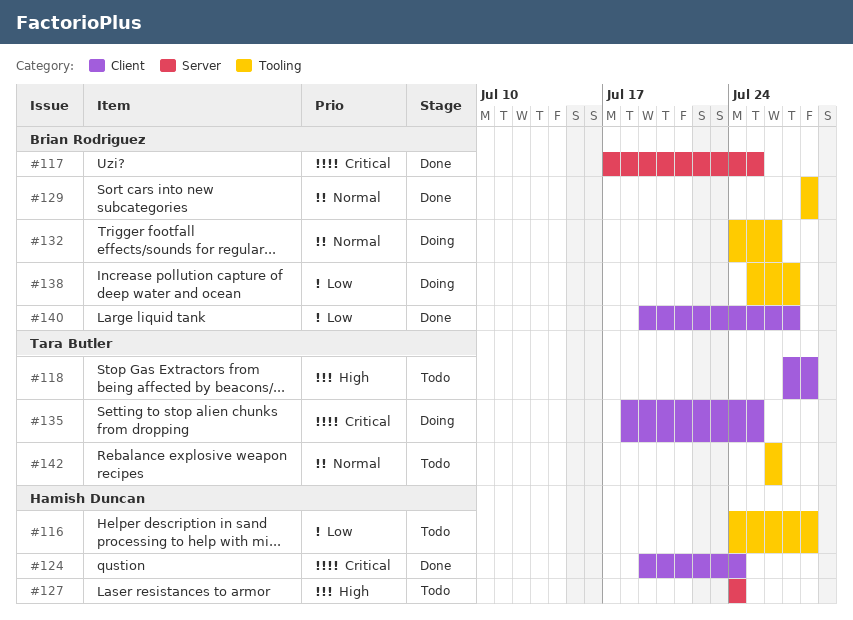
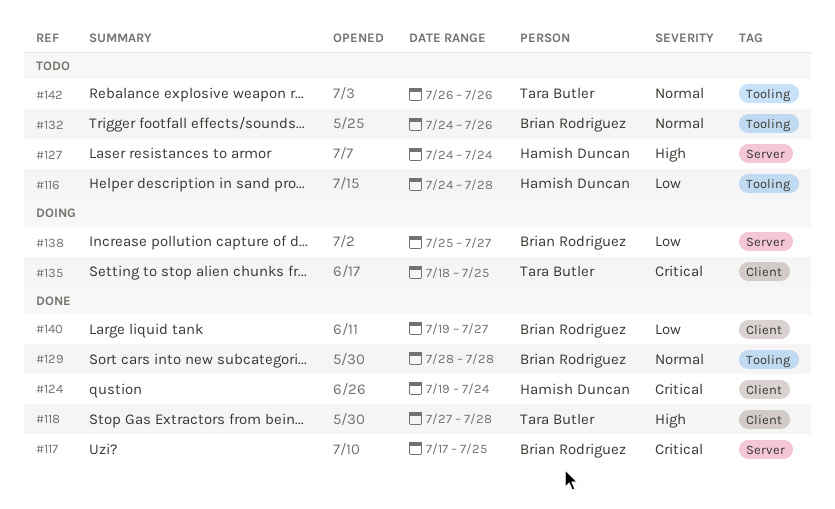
#118, status: Todo -> Done
#132, status: Doing -> Todo
#138, label: Tooling -> Server

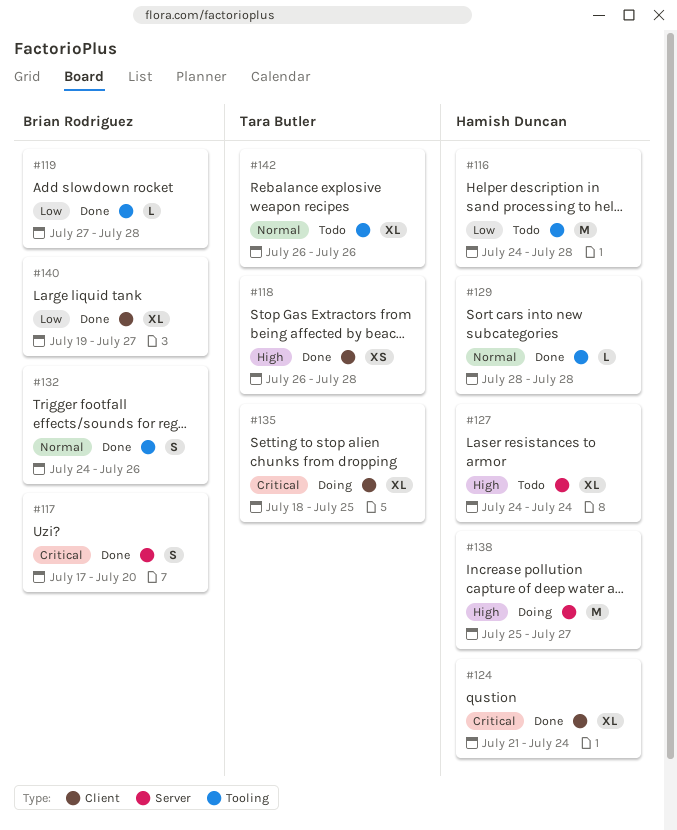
#117, due: Jul 25 -> Jul 20
#118, start: Jul 27 -> Jul 26
#119: none -> present
#124, start: Jul 19 -> Jul 21
#129, owner: Brian Rodriguez -> Hamish Duncan
#132, status: Todo -> Done
#138, owner: Brian Rodriguez -> Hamish Duncan
#138, priority: Low -> High

